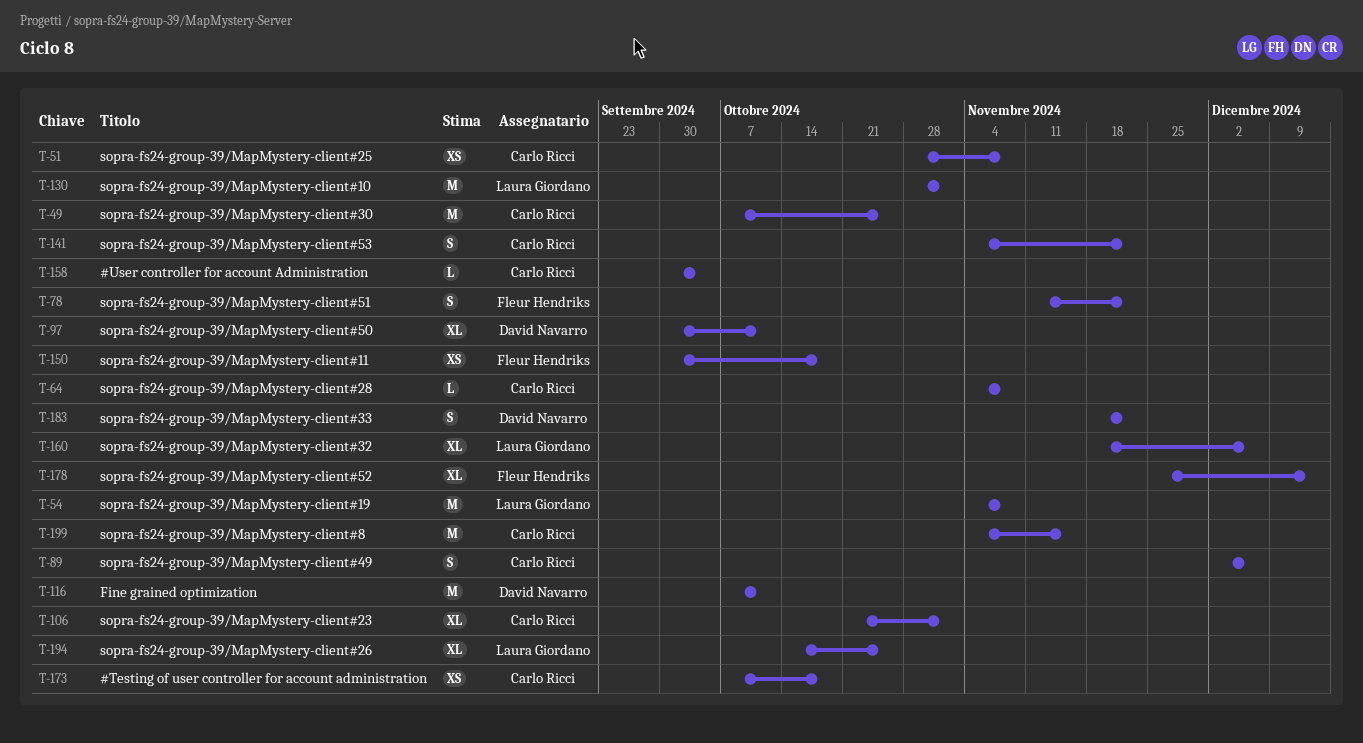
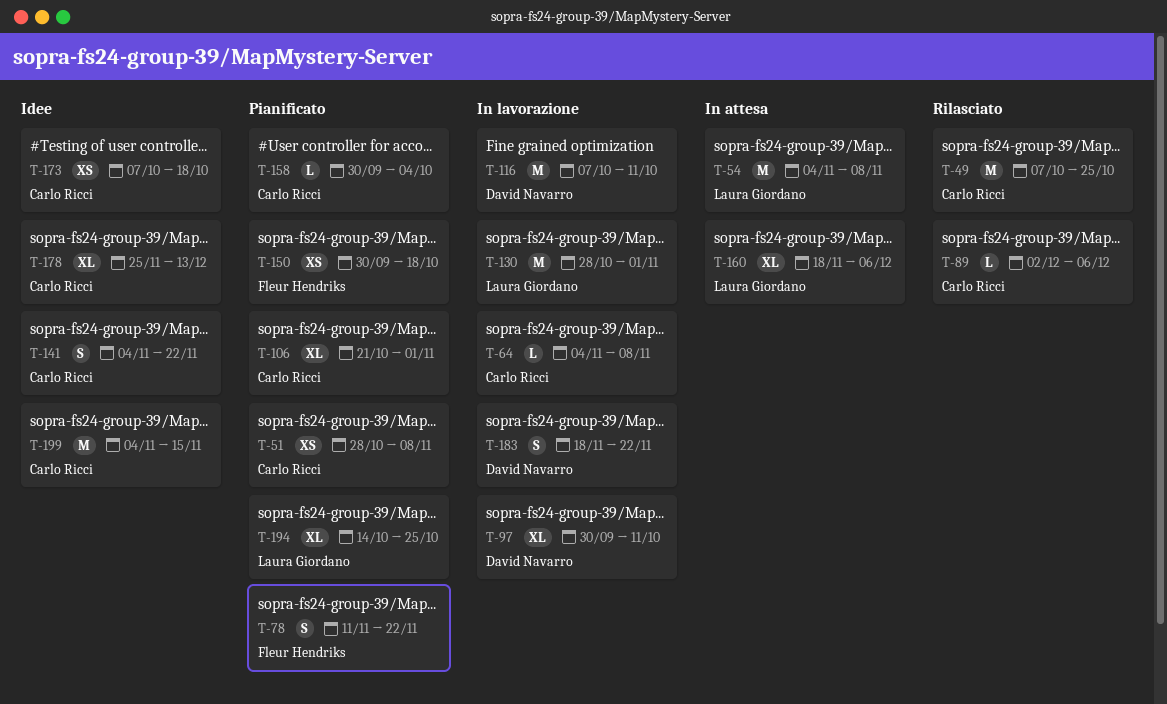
T-89, estimate: S -> L
T-178, owner: Fleur Hendriks -> Carlo Ricci

